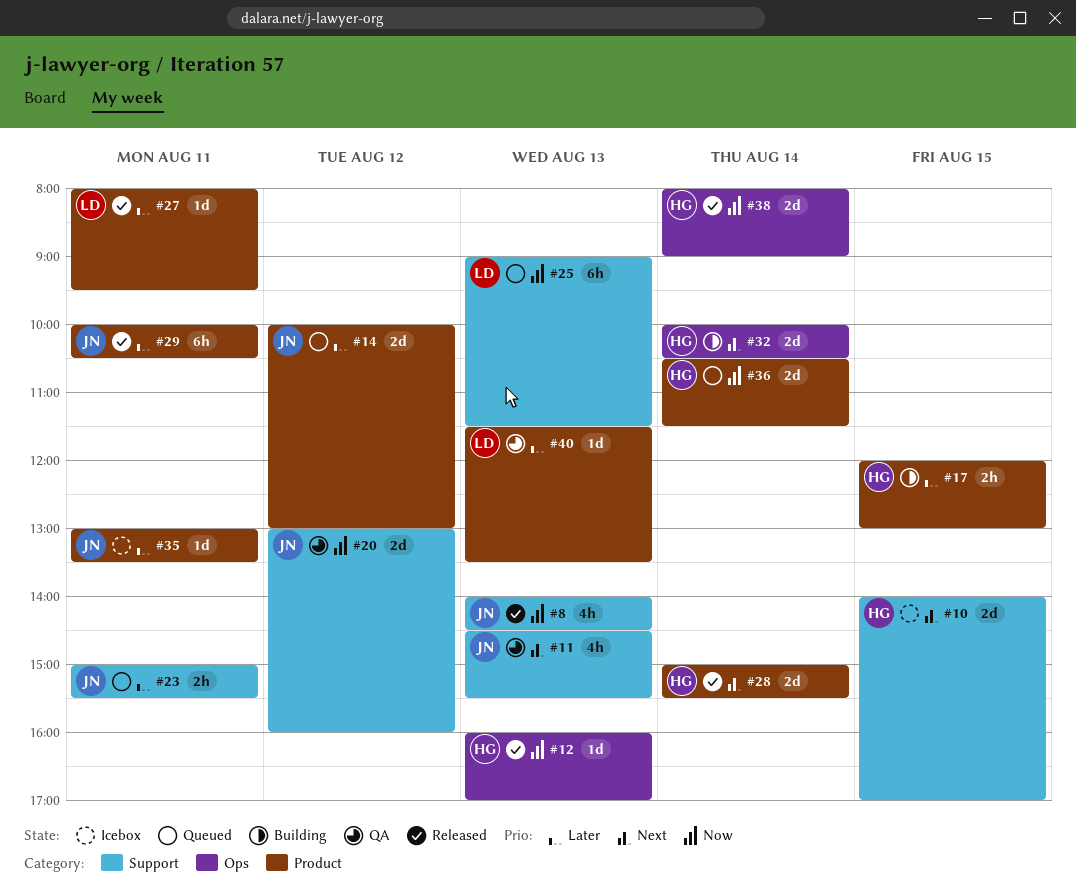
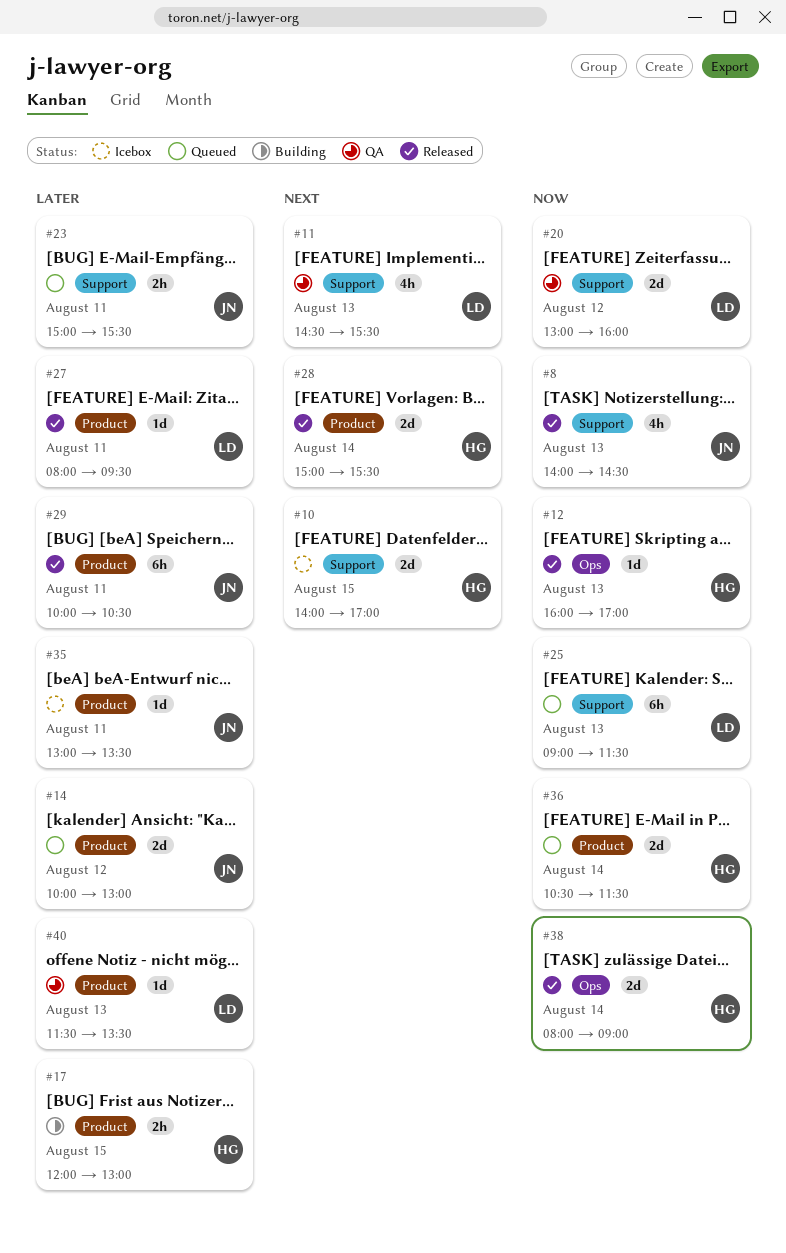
#11, owner: JN -> LD
#20, owner: JN -> LD
#32: present -> none

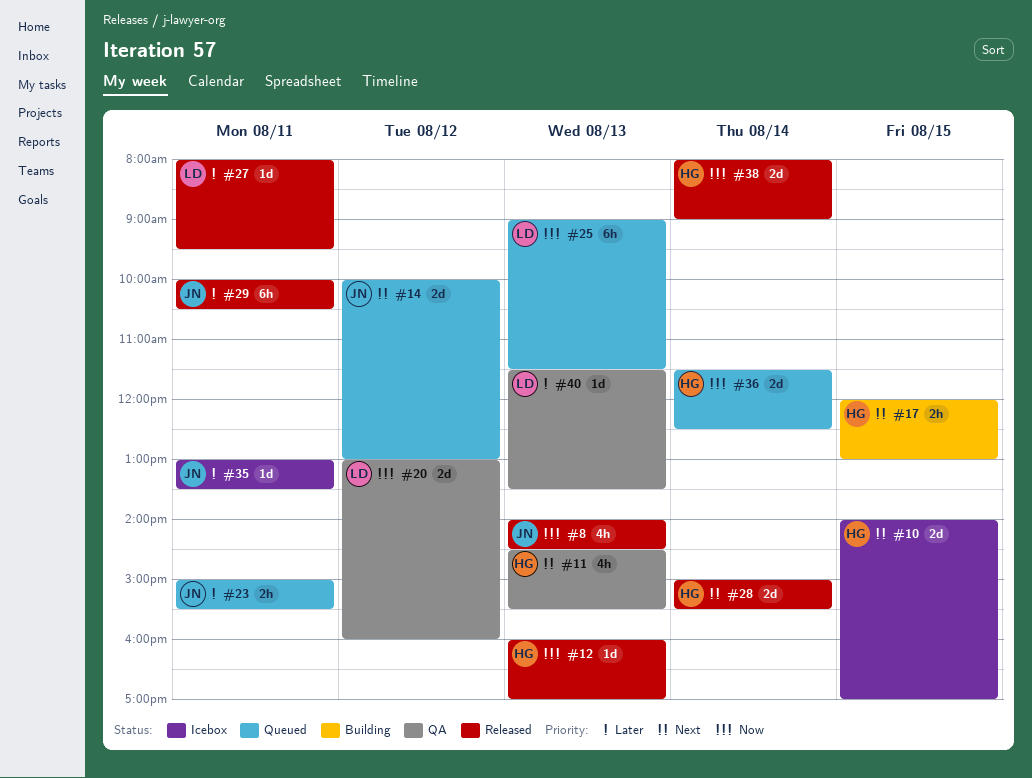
#11, owner: LD -> HG
#14, priority: Later -> Next
#17, priority: Later -> Next
#36, begins: 10:30 -> 11:30
#36, ends: 11:30 -> 12:30

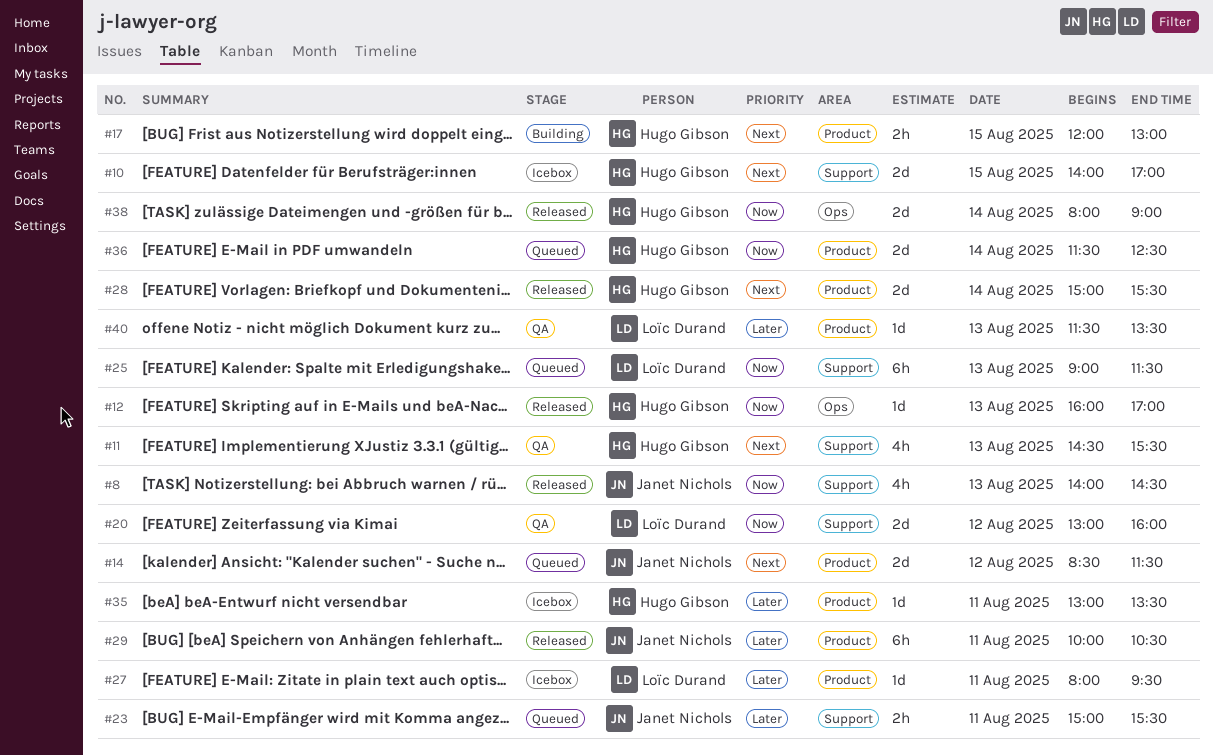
#14, begins: 10:00 -> 08:30
#14, ends: 13:00 -> 11:30
#27, status: Released -> Icebox
#35, owner: Janet Nichols -> Hugo Gibson

